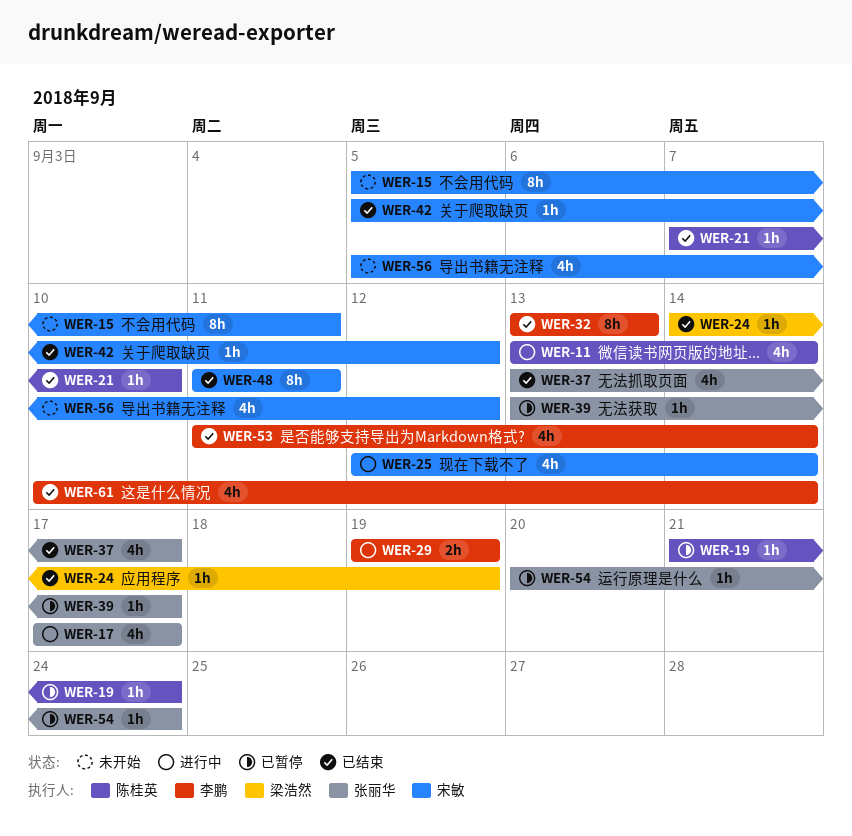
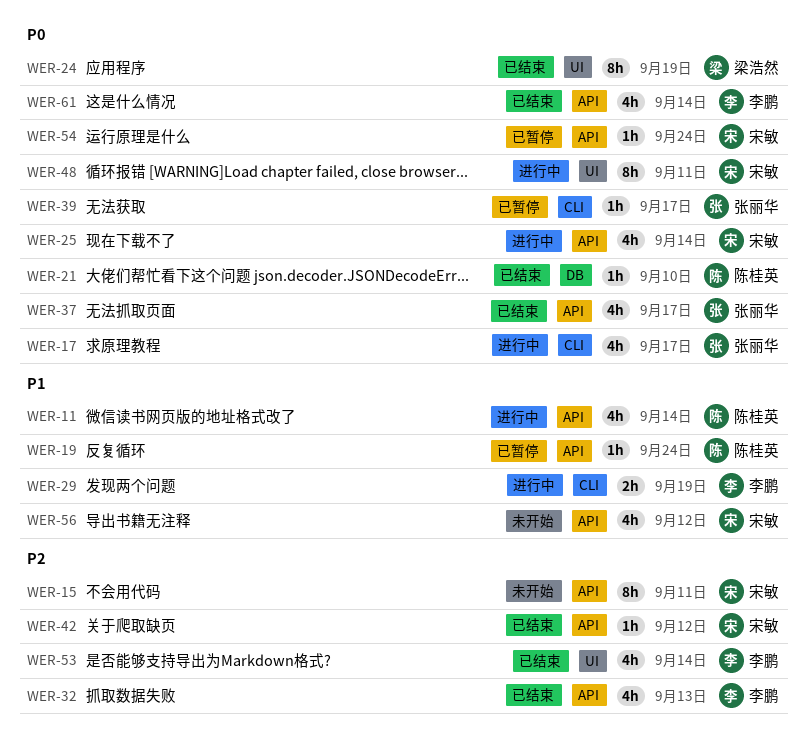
WER-24, estimate: 1h -> 8h
WER-32, estimate: 8h -> 4h
WER-48, status: 已结束 -> 进行中
WER-54, owner: 张丽华 -> 宋敏

